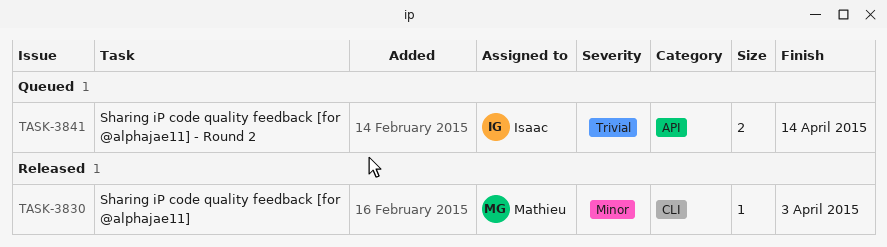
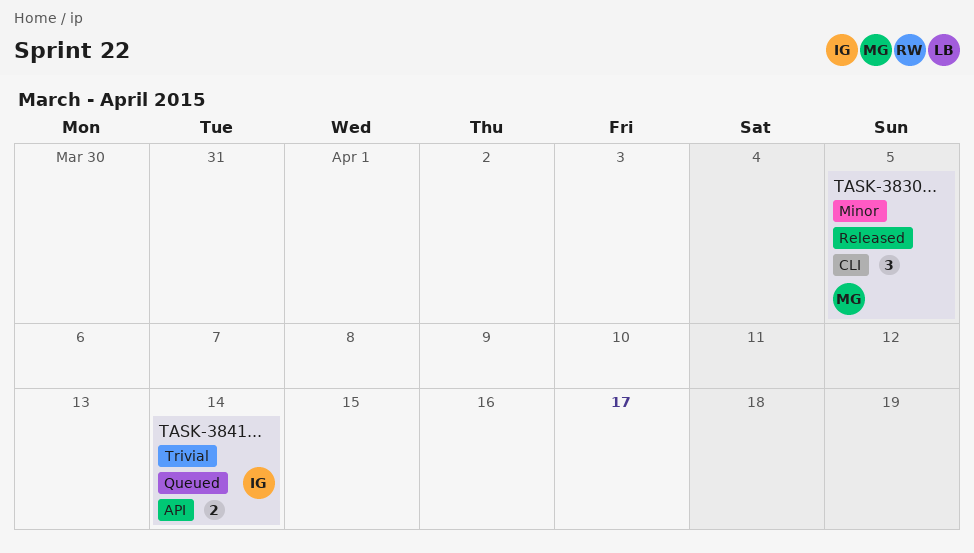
TASK-3830, estimate: 1 -> 3
TASK-3830, due: Apr 3 -> Apr 5

